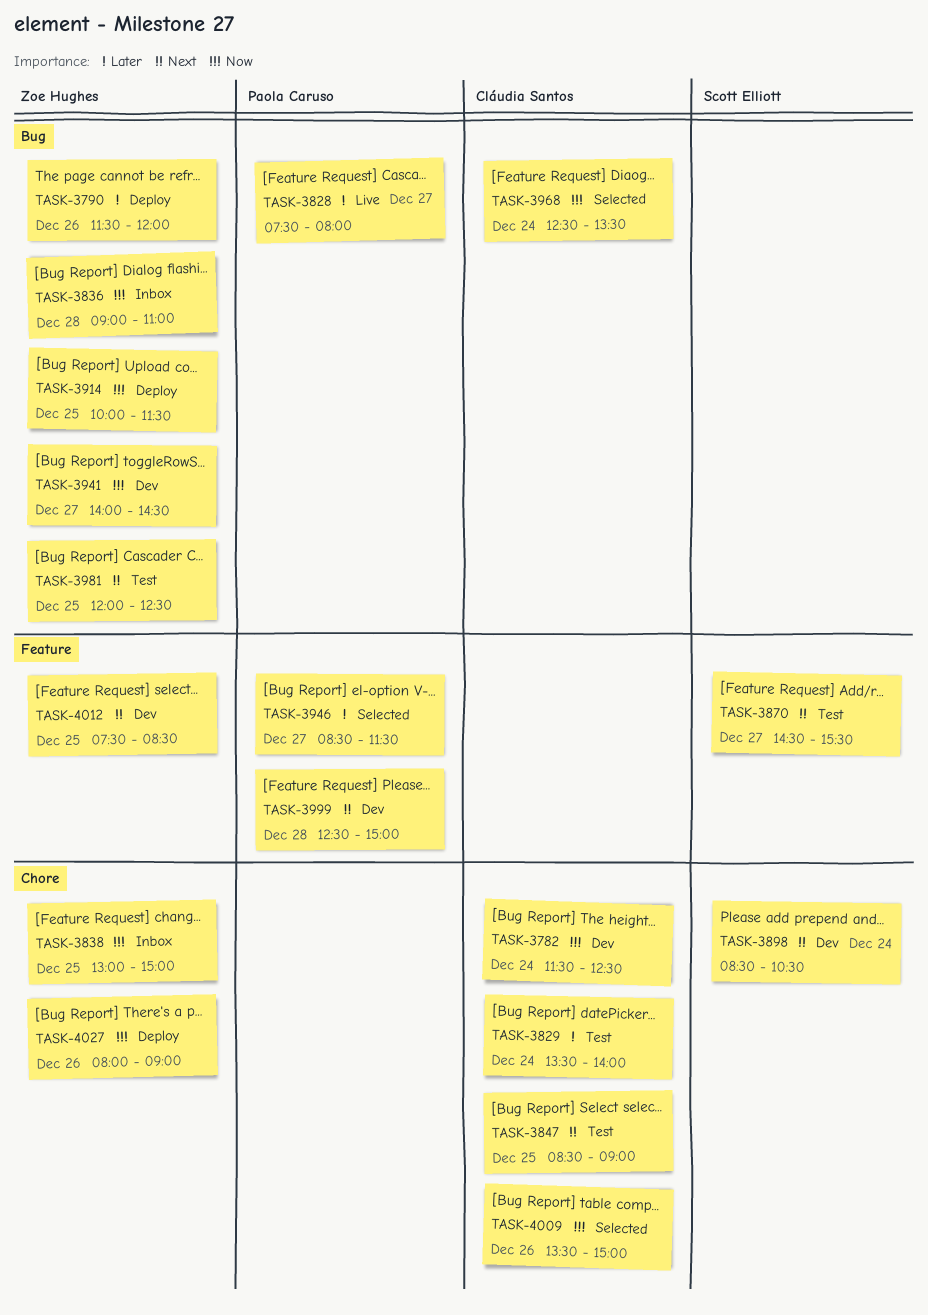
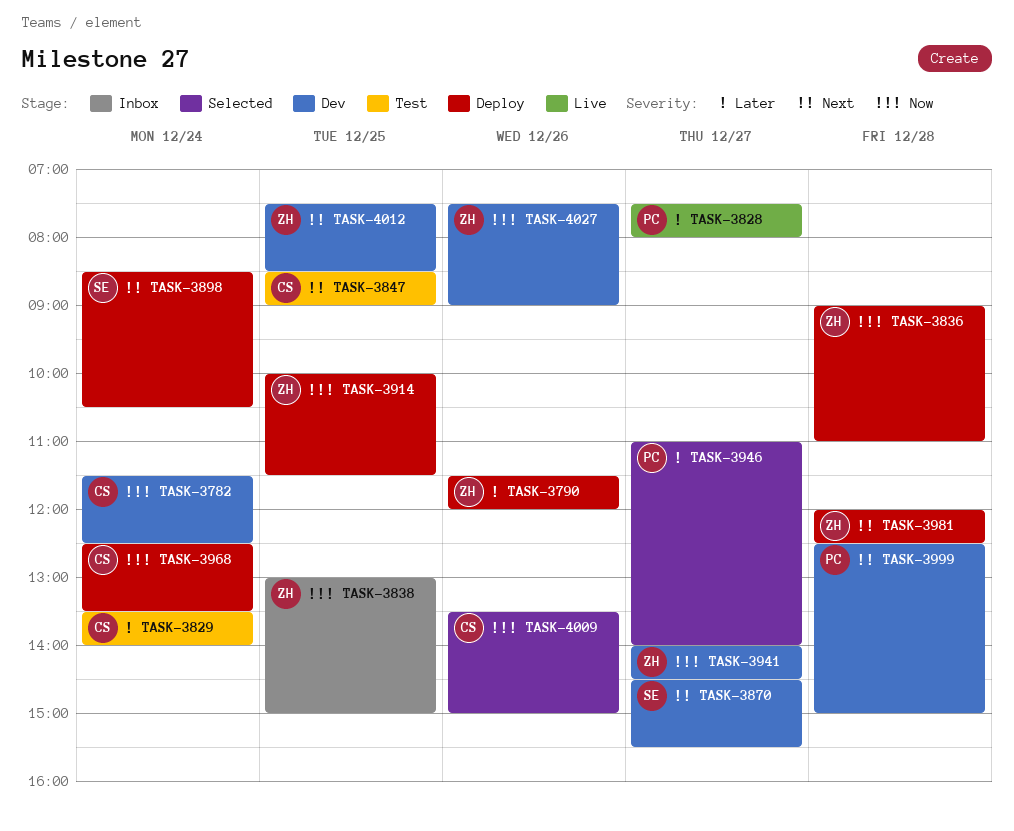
TASK-3836, status: Inbox -> Deploy
TASK-3870, status: Test -> Dev
TASK-3898, status: Dev -> Deploy
TASK-3946, begins: 08:30 -> 11:00
TASK-3946, ends: 11:30 -> 14:00
TASK-3968, status: Selected -> Deploy
TASK-3981, status: Test -> Deploy
TASK-3981, day: Dec 25 -> Dec 28
TASK-4027, status: Deploy -> Dev
TASK-4027, begins: 08:00 -> 07:30

